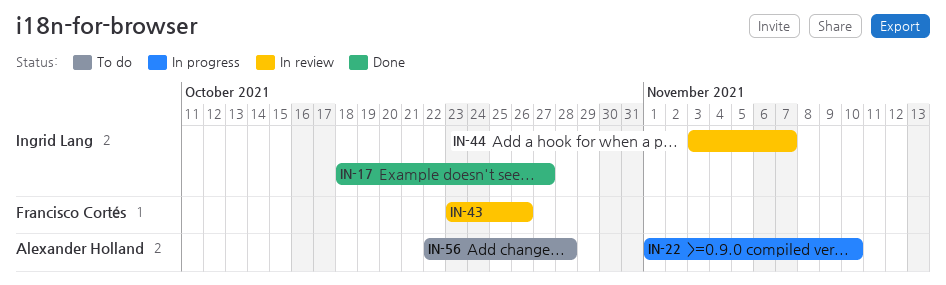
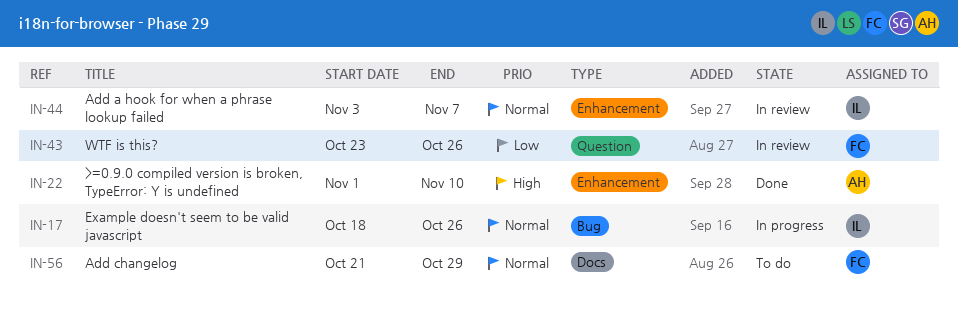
IN-17, status: Done -> In progress
IN-17, due: Oct 27 -> Oct 26
IN-22, status: In progress -> Done
IN-56, owner: Alexander Holland -> Francisco Cortés
IN-56, start: Oct 22 -> Oct 21
IN-56, due: Oct 28 -> Oct 29

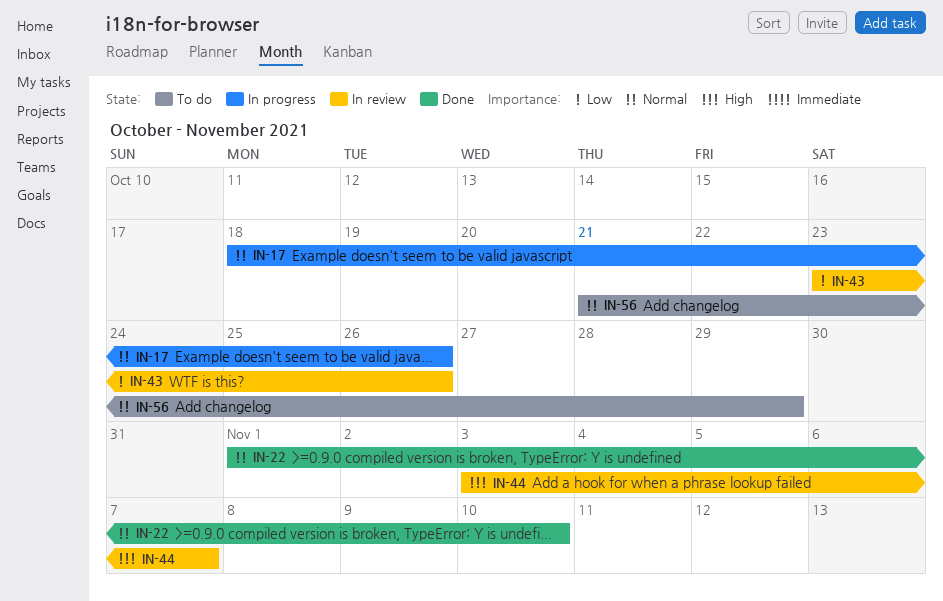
IN-22, priority: High -> Normal
IN-44, priority: Normal -> High

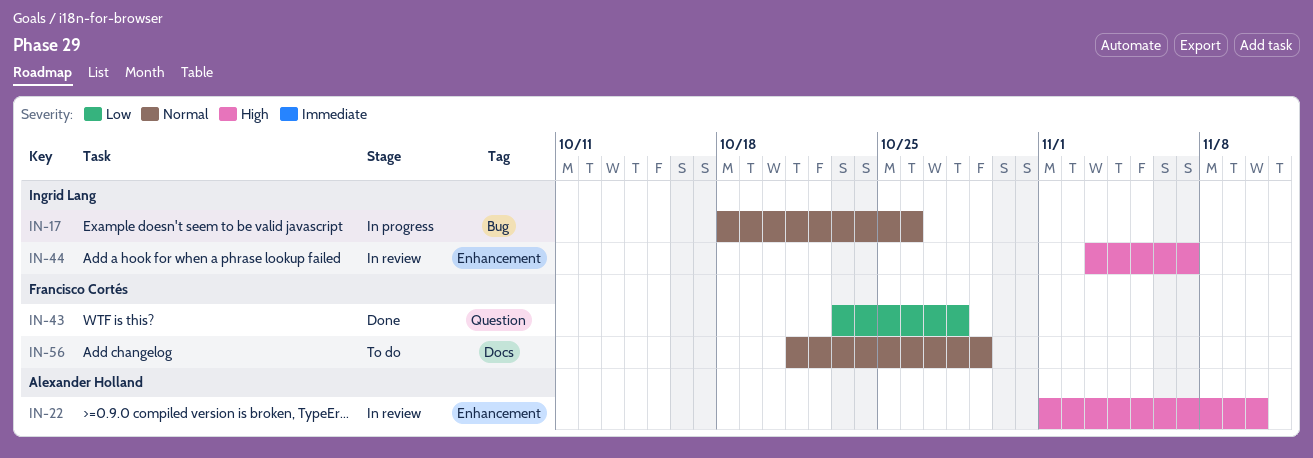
IN-22, status: Done -> In review
IN-22, priority: Normal -> High
IN-43, status: In review -> Done
IN-43, due: Oct 26 -> Oct 28

